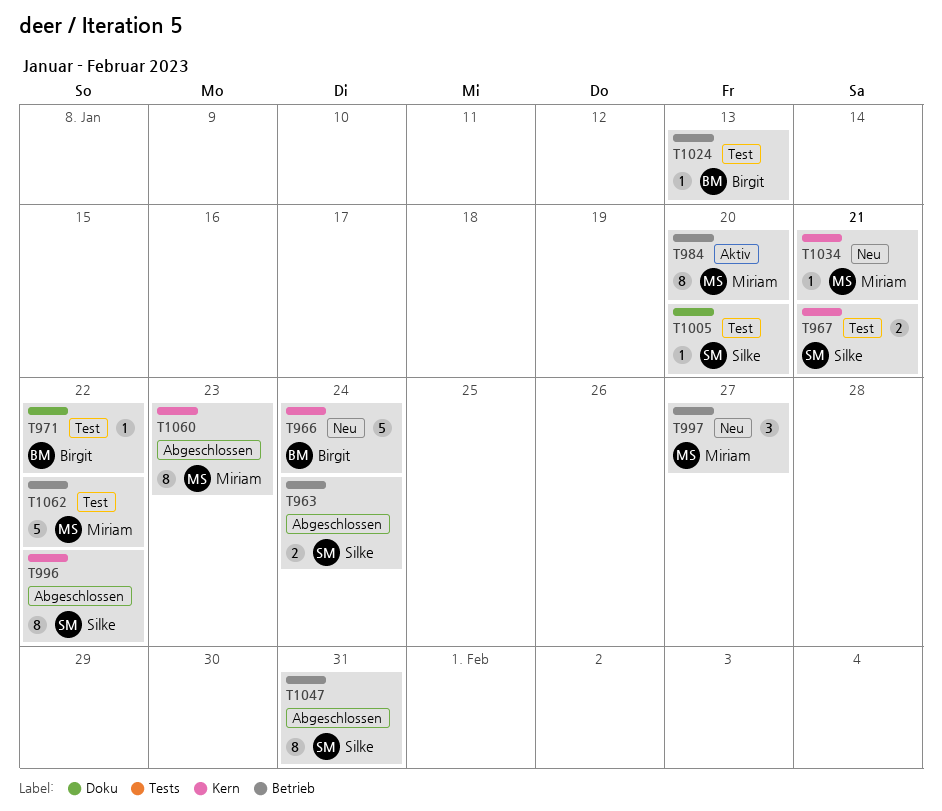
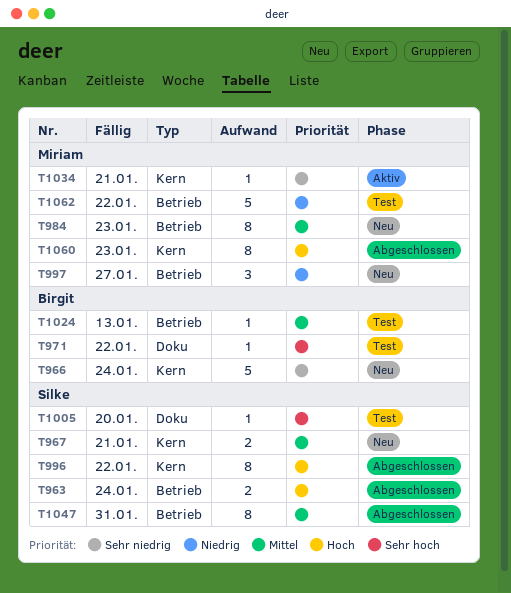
T967, status: Test -> Neu
T984, status: Aktiv -> Neu
T984, due: Jan 20 -> Jan 23
T1034, status: Neu -> Aktiv

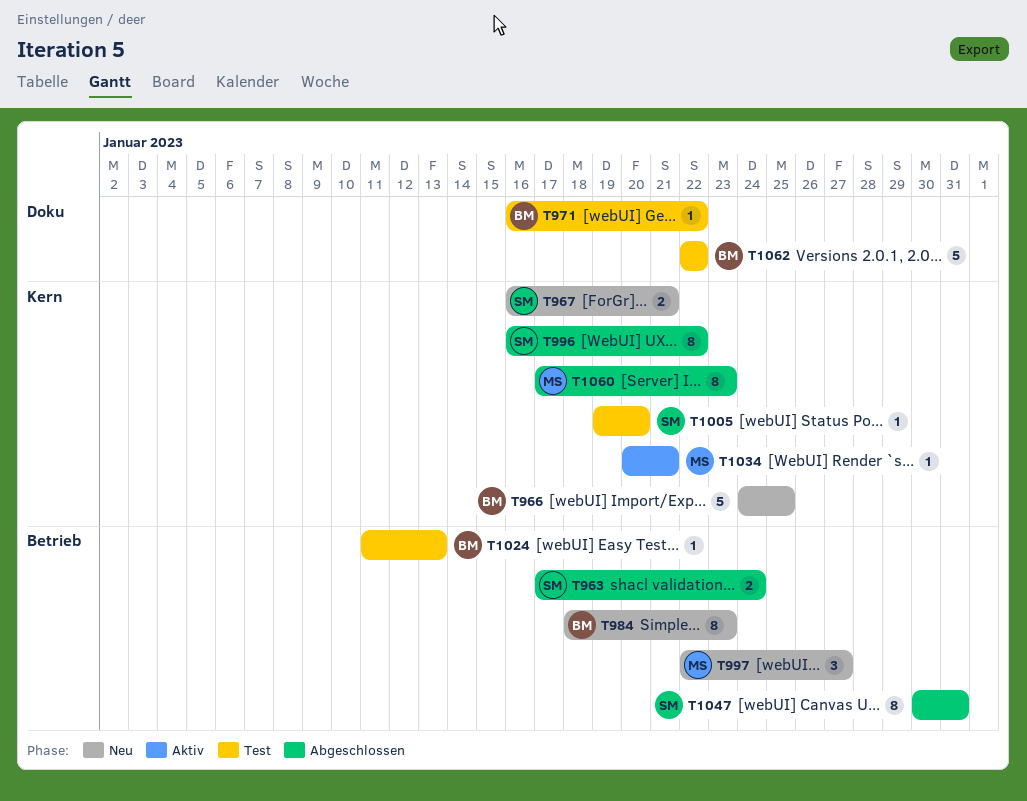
T966, due: Jan 24 -> Jan 25
T984, owner: Miriam -> Birgit
T1005, label: Doku -> Kern
T1062, owner: Miriam -> Birgit
T1062, label: Betrieb -> Doku

